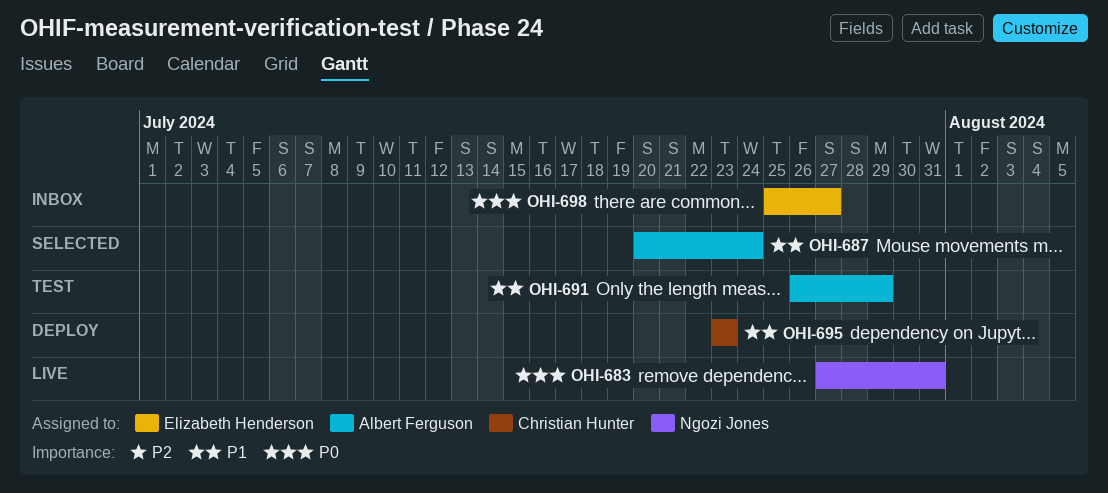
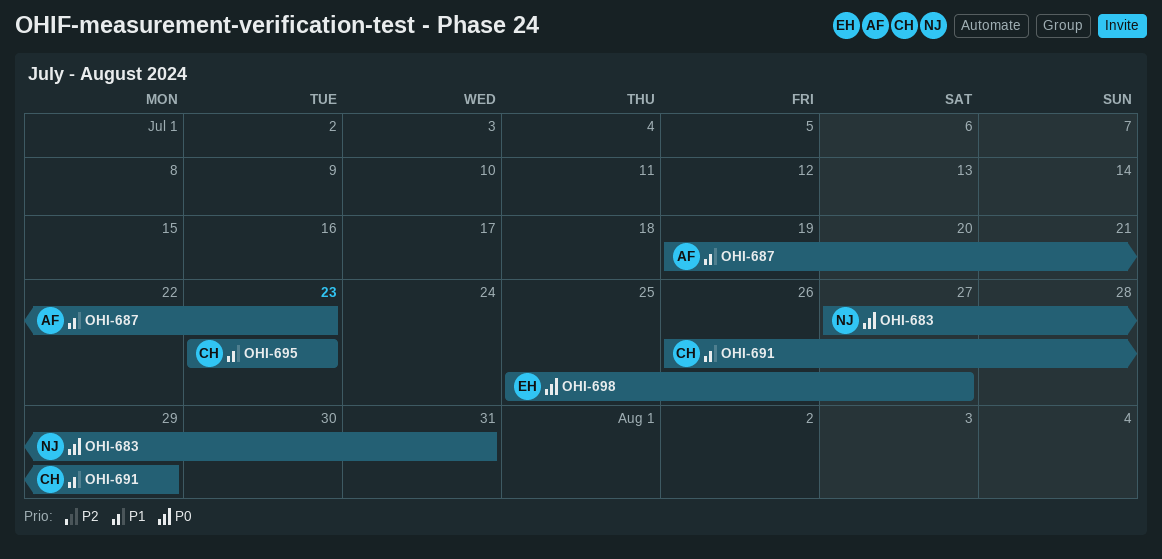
OHI-687, start: Jul 20 -> Jul 19
OHI-687, due: Jul 24 -> Jul 23
OHI-691, owner: Albert Ferguson -> Christian Hunter

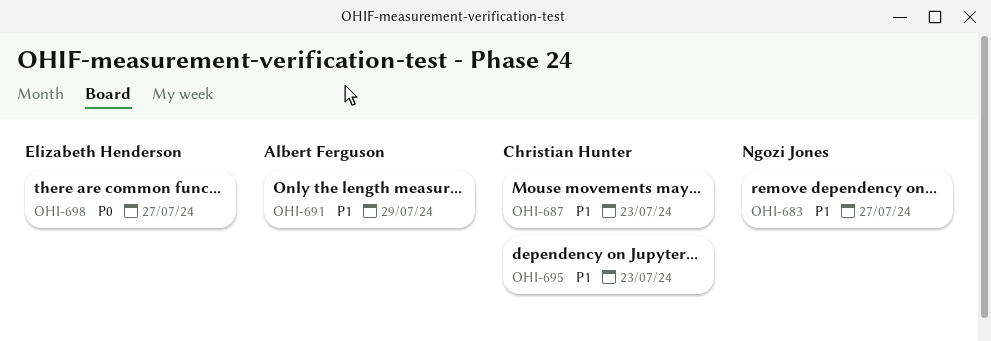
OHI-683, priority: P0 -> P1
OHI-683, due: Jul 31 -> Jul 27
OHI-687, owner: Albert Ferguson -> Christian Hunter
OHI-691, owner: Christian Hunter -> Albert Ferguson

